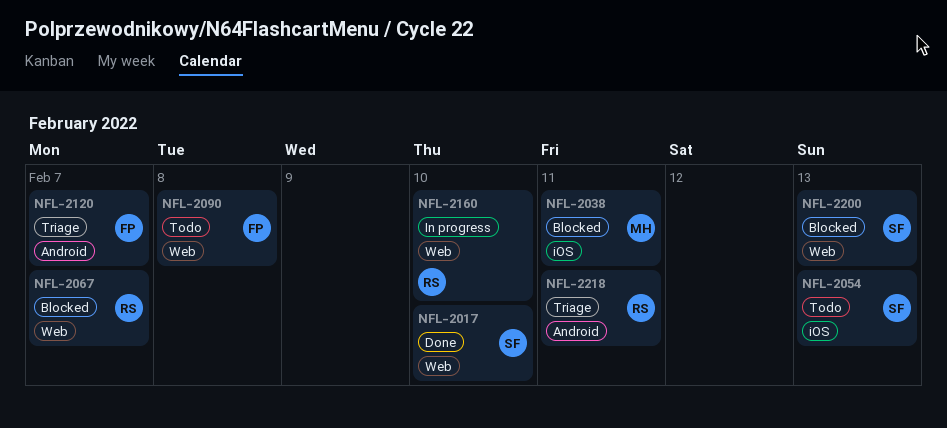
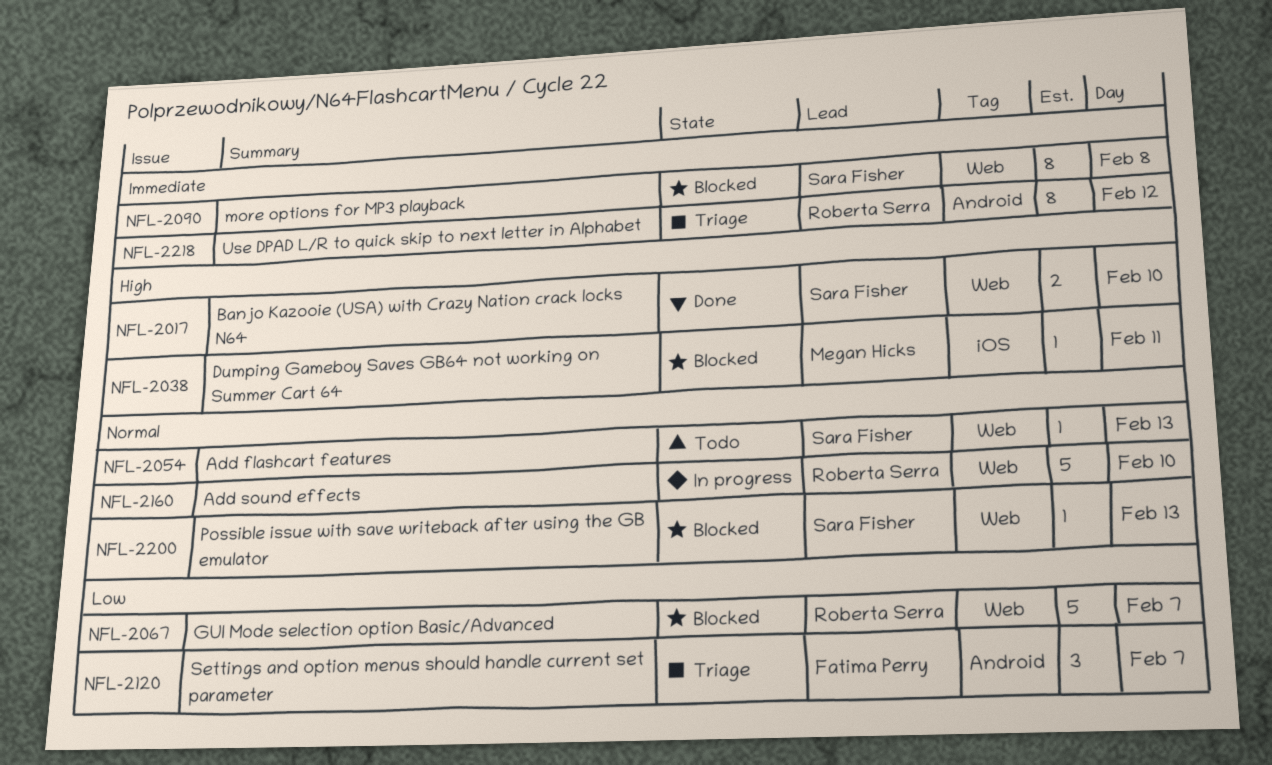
NFL-2054, label: iOS -> Web
NFL-2090, status: Todo -> Blocked
NFL-2090, owner: Fatima Perry -> Sara Fisher
NFL-2218, day: Feb 11 -> Feb 12

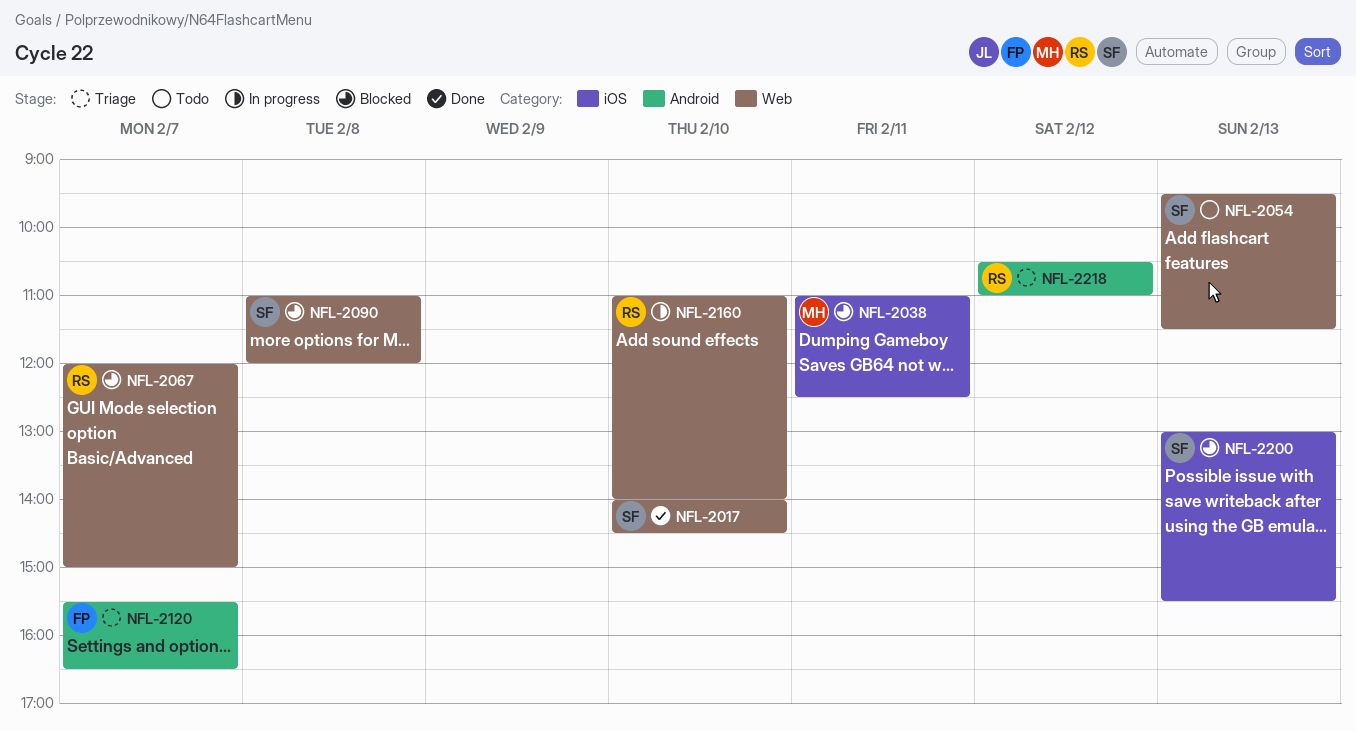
NFL-2200, label: Web -> iOS

